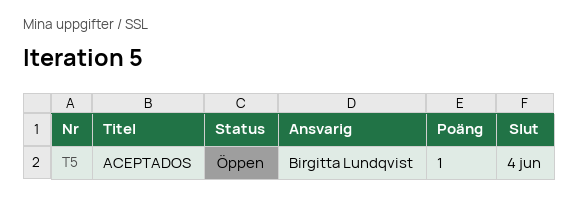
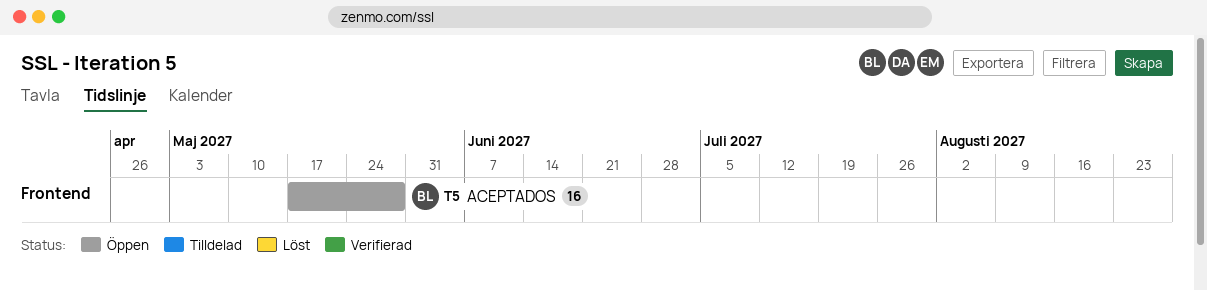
T5, estimate: 1 -> 16
T5, due: Jun 4 -> May 28

